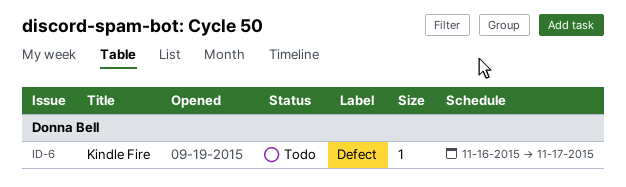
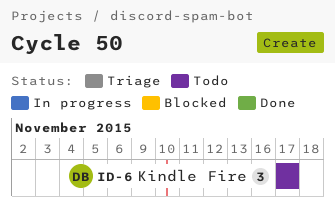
ID-6, estimate: 1 -> 3
ID-6, start: Nov 16 -> Nov 17

